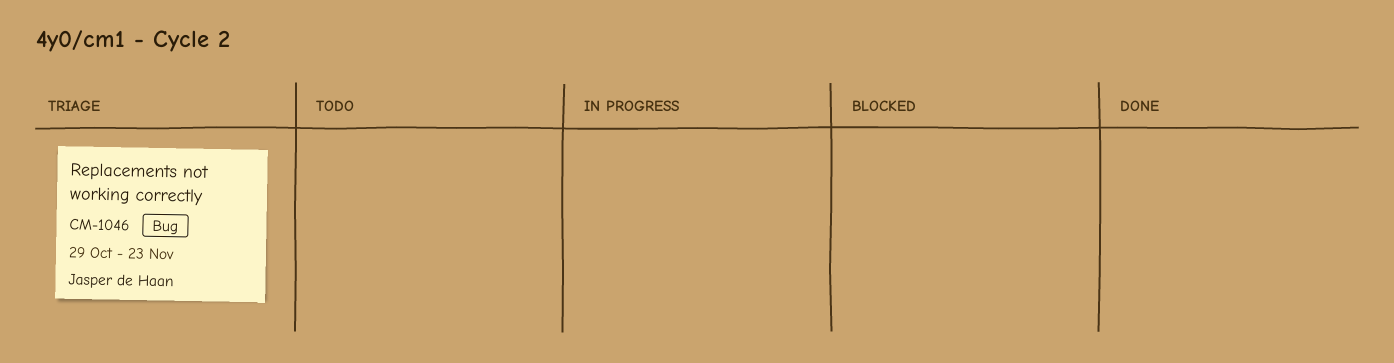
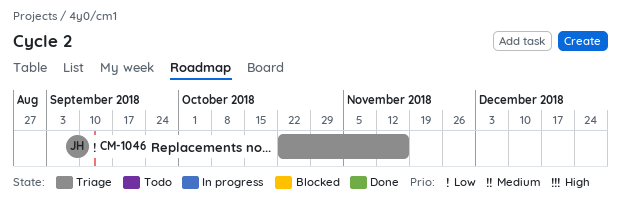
CM-1046, start: Oct 29 -> Oct 22
CM-1046, due: Nov 23 -> Nov 16

